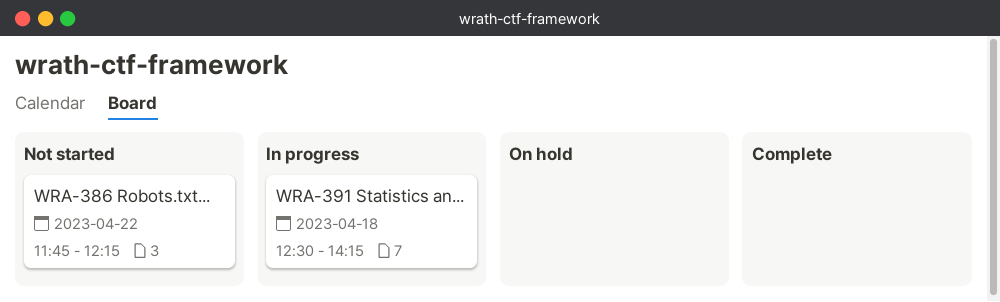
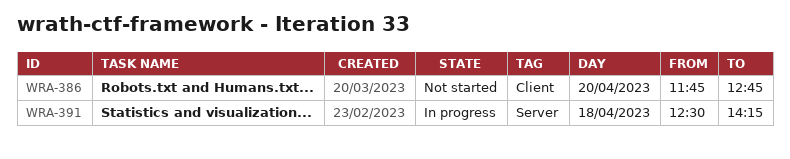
WRA-386, day: Apr 22 -> Apr 20
WRA-386, ends: 12:15 -> 12:45

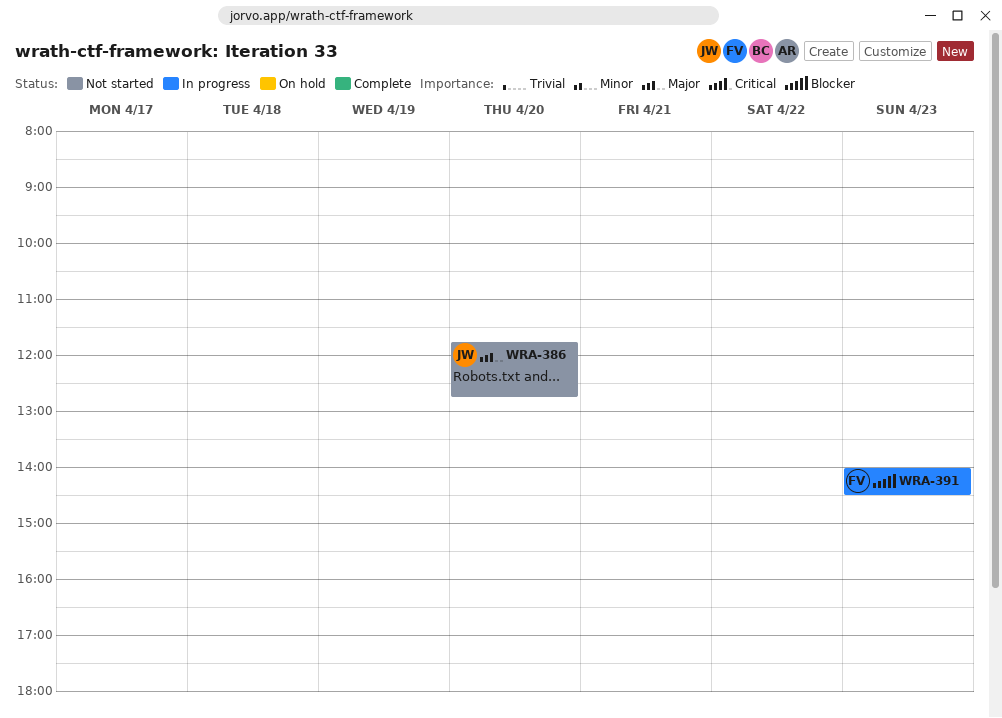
WRA-391, day: Apr 18 -> Apr 23
WRA-391, begins: 12:30 -> 14:00
WRA-391, ends: 14:15 -> 14:30

